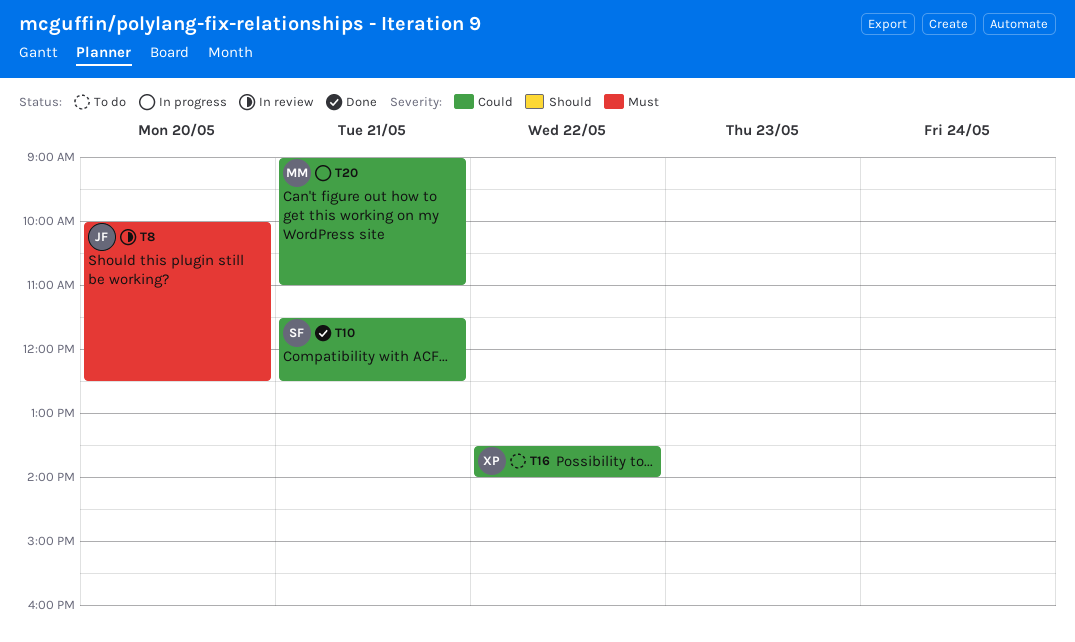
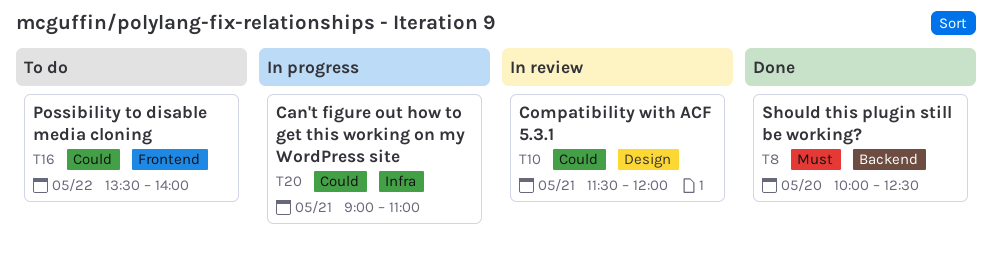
T8, status: In review -> Done
T10, status: Done -> In review
T10, ends: 12:30 -> 12:00

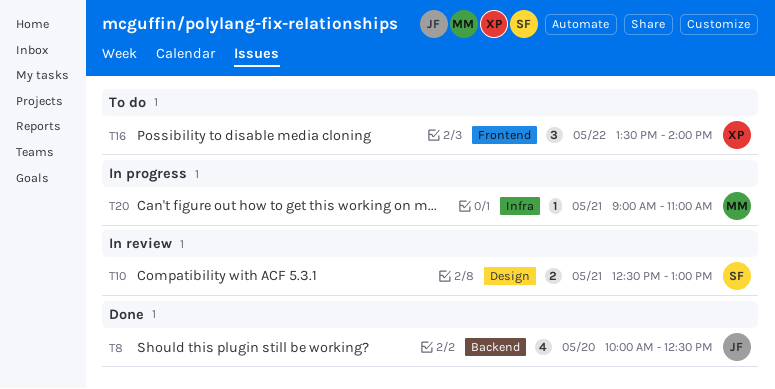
T10, begins: 11:30 -> 12:30
T10, ends: 12:00 -> 13:00

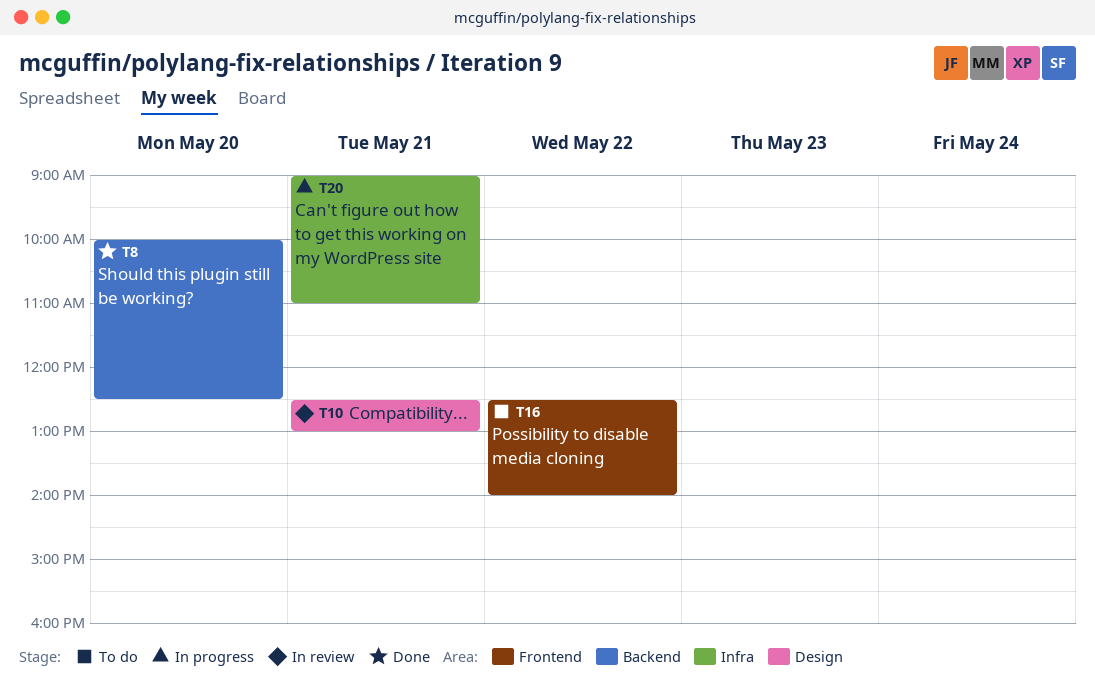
T16, begins: 13:30 -> 12:30

